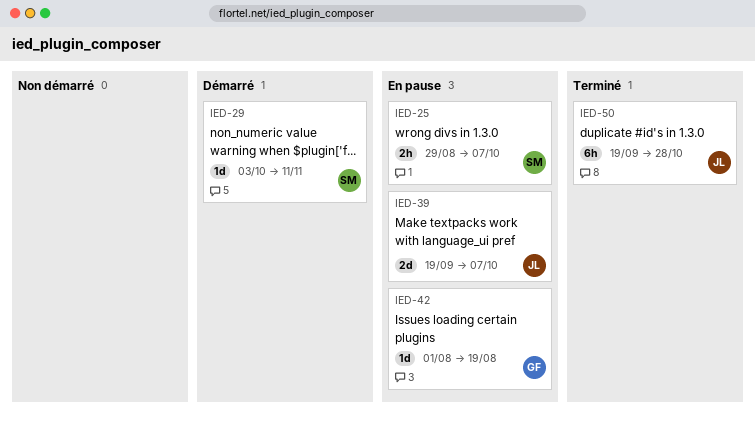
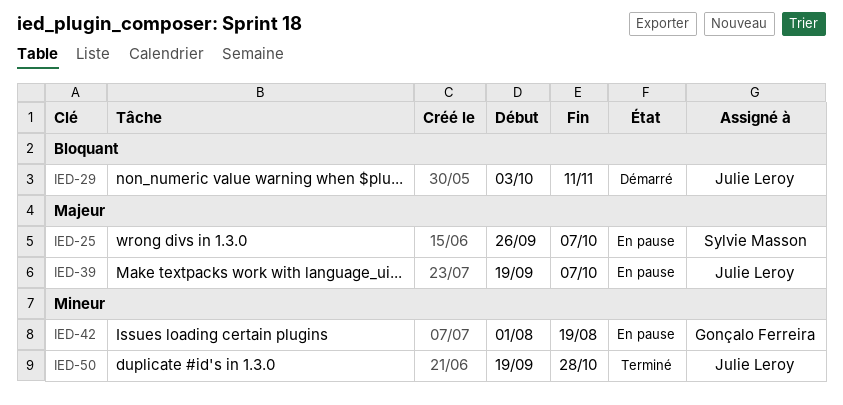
IED-25, start: Aug 29 -> Sep 26
IED-29, owner: Sylvie Masson -> Julie Leroy

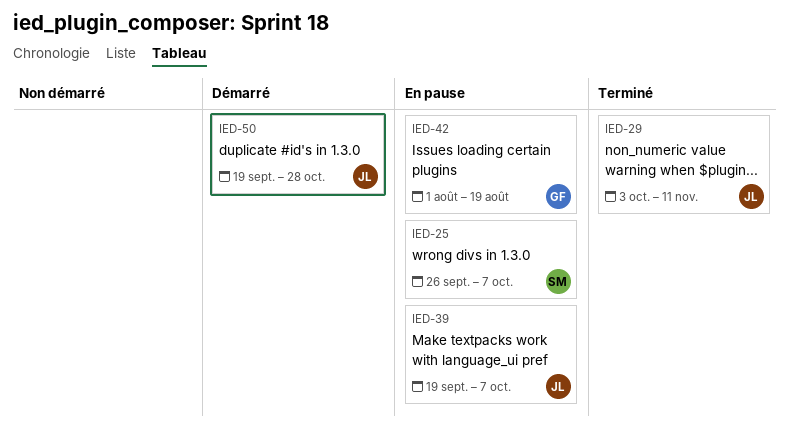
IED-29, status: Démarré -> Terminé
IED-50, status: Terminé -> Démarré

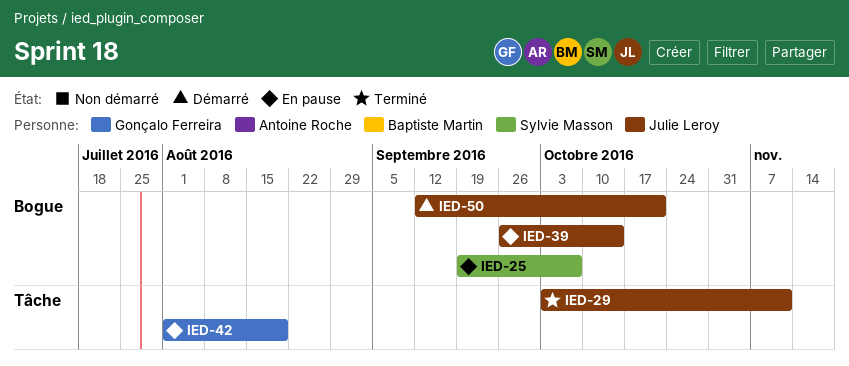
IED-25, start: Sep 26 -> Sep 19
IED-39, start: Sep 19 -> Sep 26
IED-39, due: Oct 7 -> Oct 14
IED-50, start: Sep 19 -> Sep 12
IED-50, due: Oct 28 -> Oct 21

